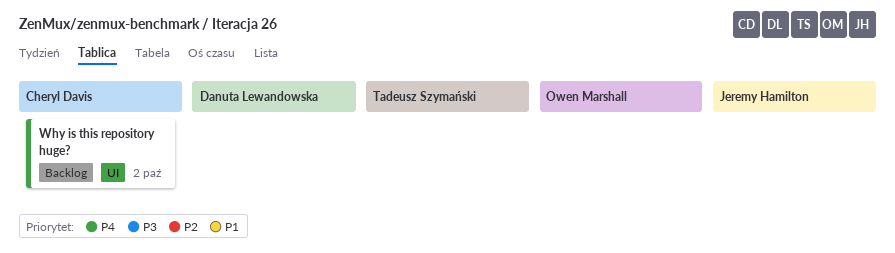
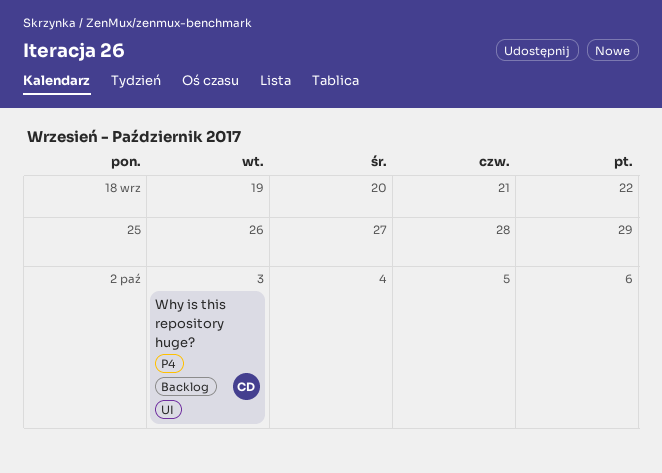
Why is this repository huge?, due: Oct 2 -> Oct 3

